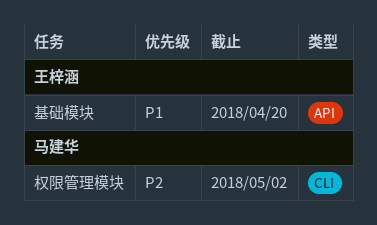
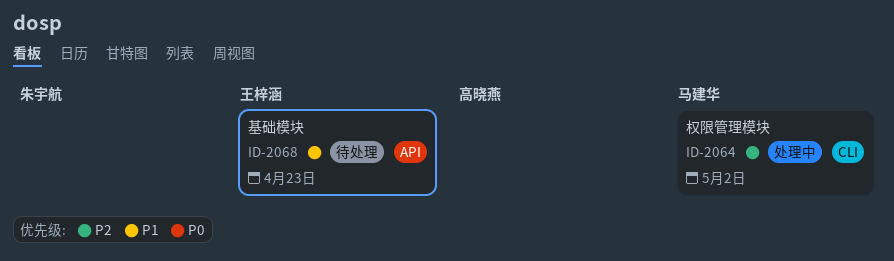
基础模块, due: Apr 20 -> Apr 23

